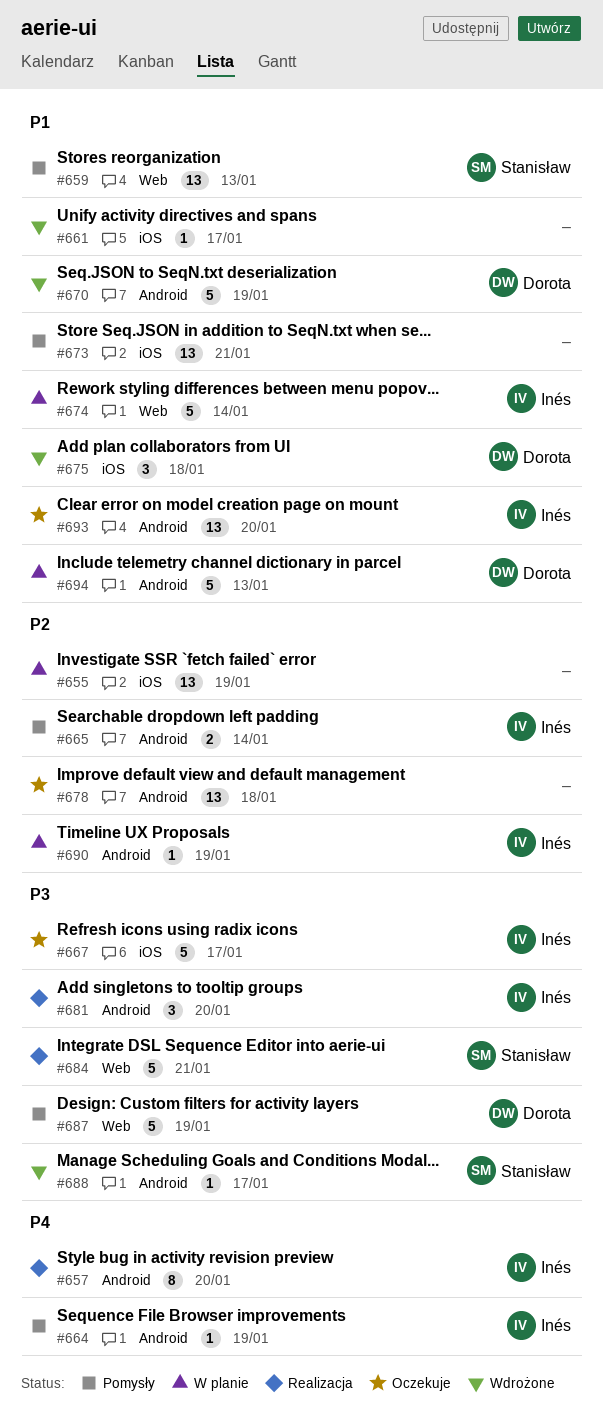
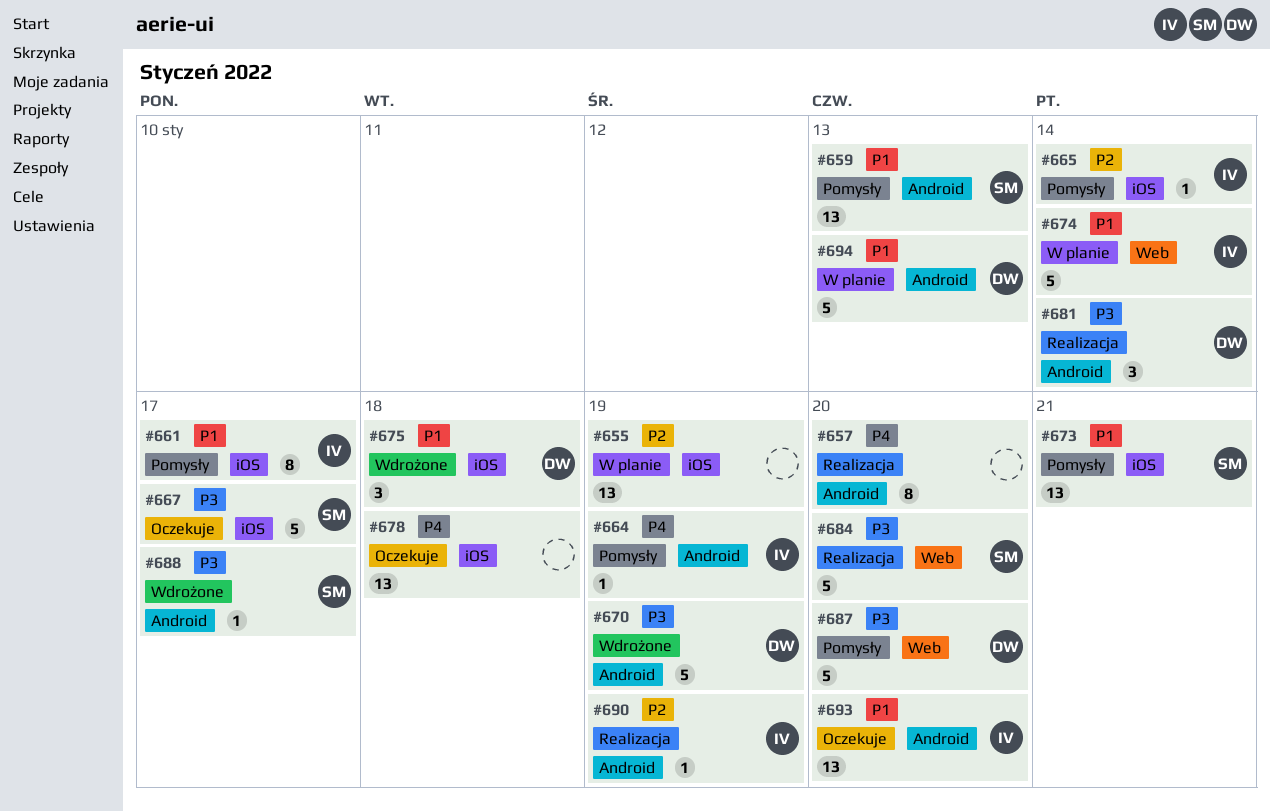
#657, owner: Inés -> none
#659, label: Web -> Android
#661, status: Wdrożone -> Pomysły
#661, owner: none -> Inés
#661, estimate: 1 -> 8
#665, label: Android -> iOS
#665, estimate: 2 -> 1
#667, owner: Inés -> Stanisław
#670, priority: P1 -> P3
#673, owner: none -> Stanisław
#678, priority: P2 -> P4
#678, label: Android -> iOS
#681, owner: Inés -> Dorota
#681, due: Jan 20 -> Jan 14
#684, due: Jan 21 -> Jan 20
#687, due: Jan 19 -> Jan 20
#690, status: W planie -> Realizacja

